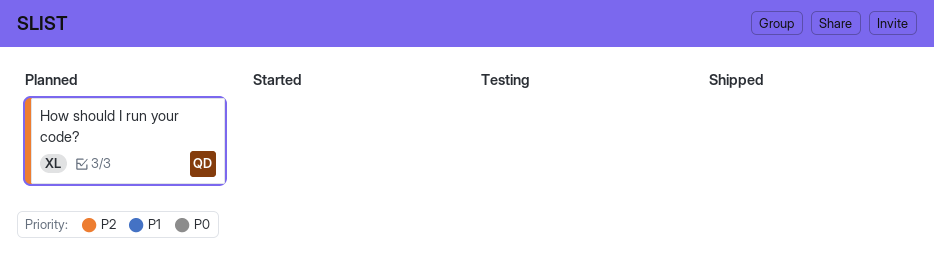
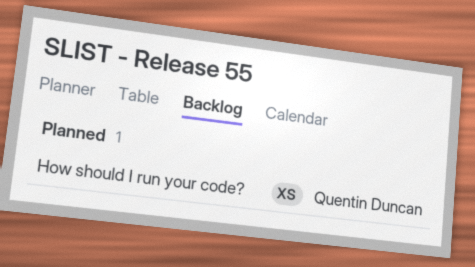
How should I run your code?, estimate: XL -> XS

